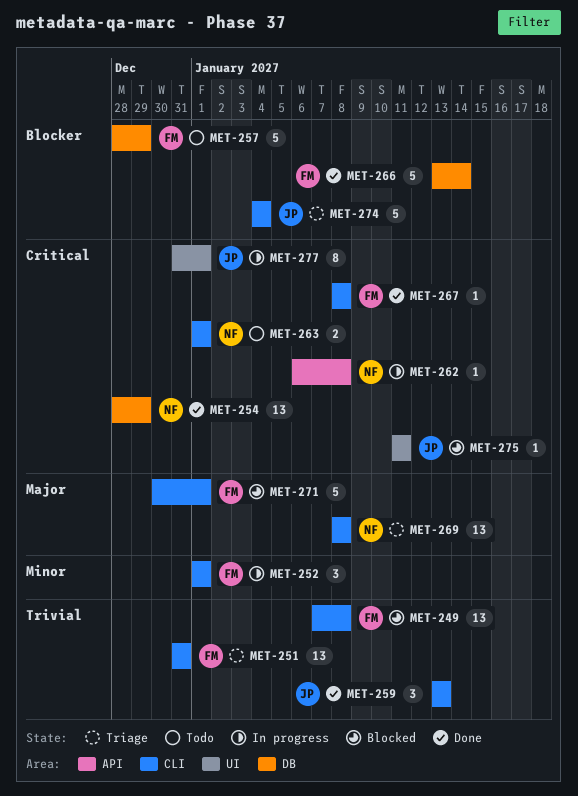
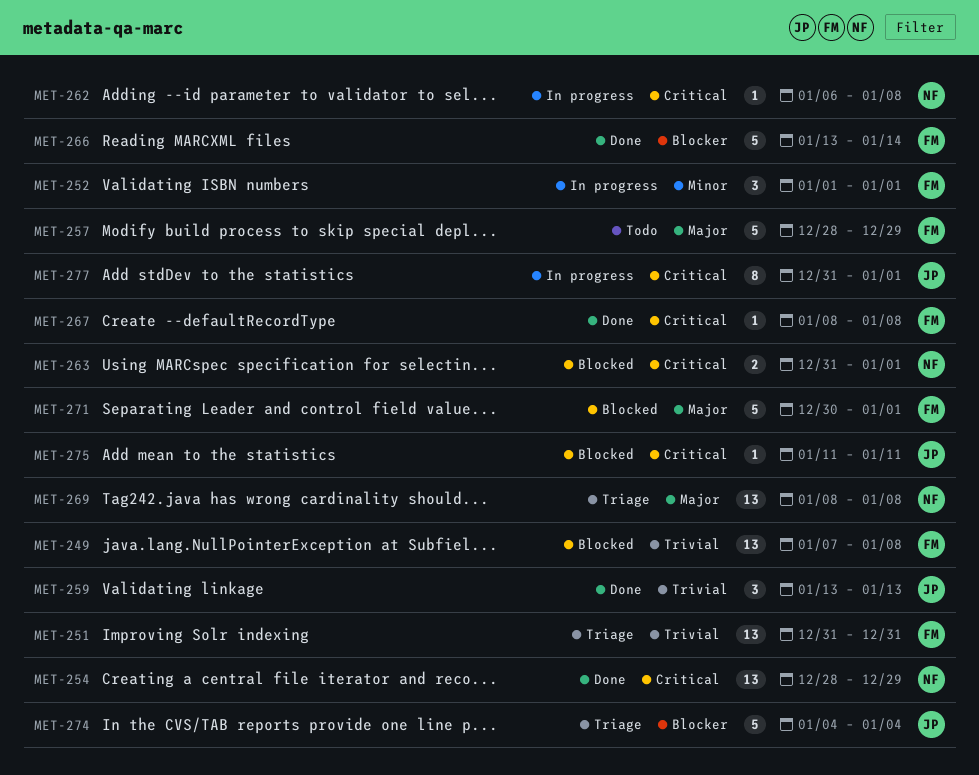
MET-257, priority: Blocker -> Major
MET-263, status: Todo -> Blocked
MET-263, start: Jan 1 -> Dec 31

